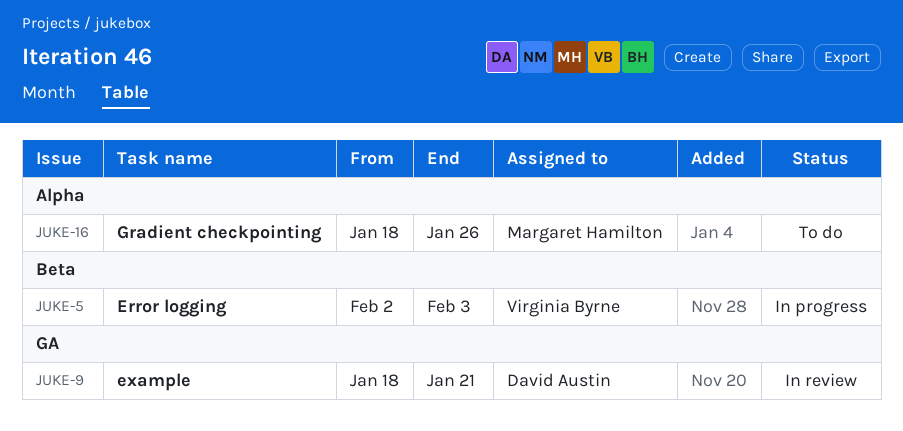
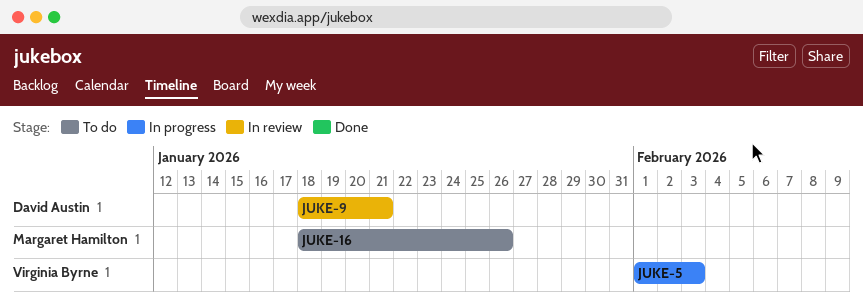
JUKE-5, start: Feb 2 -> Feb 1

